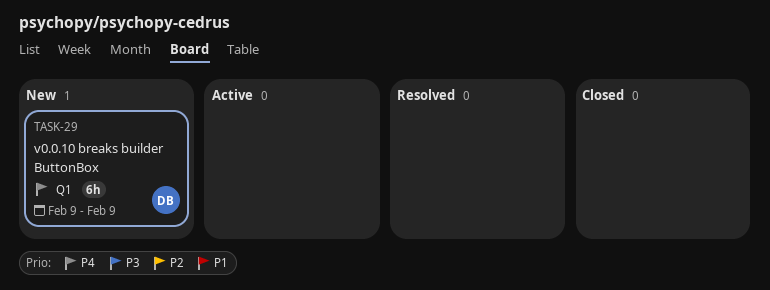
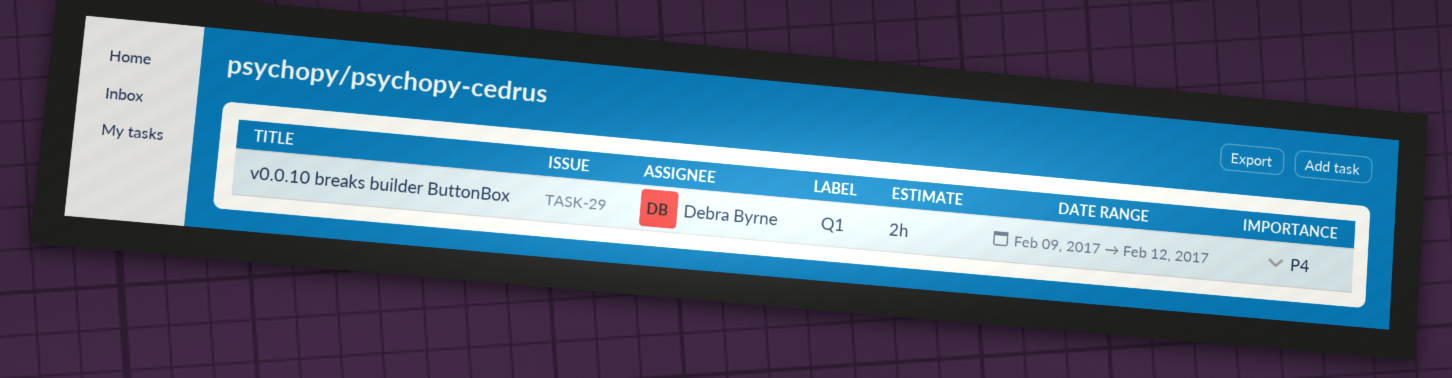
TASK-29, estimate: 6h -> 2h
TASK-29, due: Feb 9 -> Feb 12

